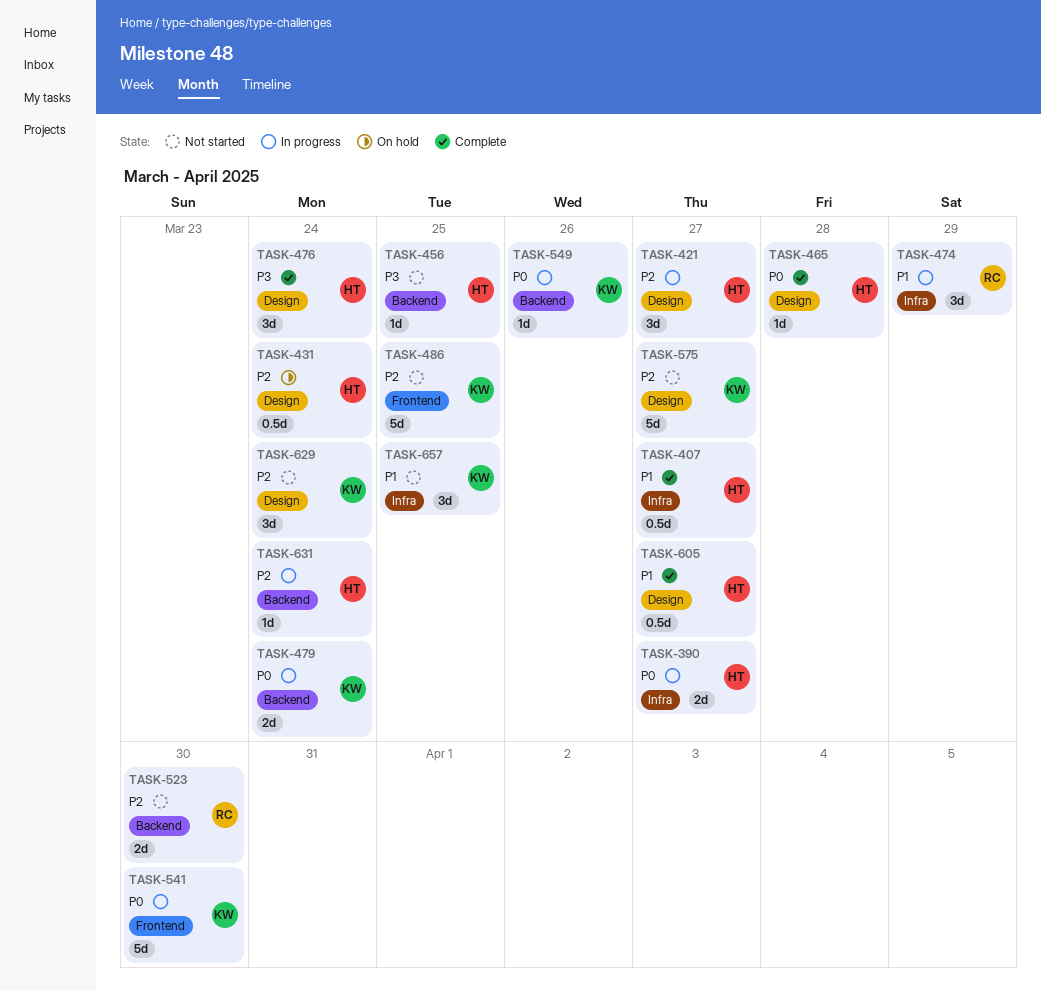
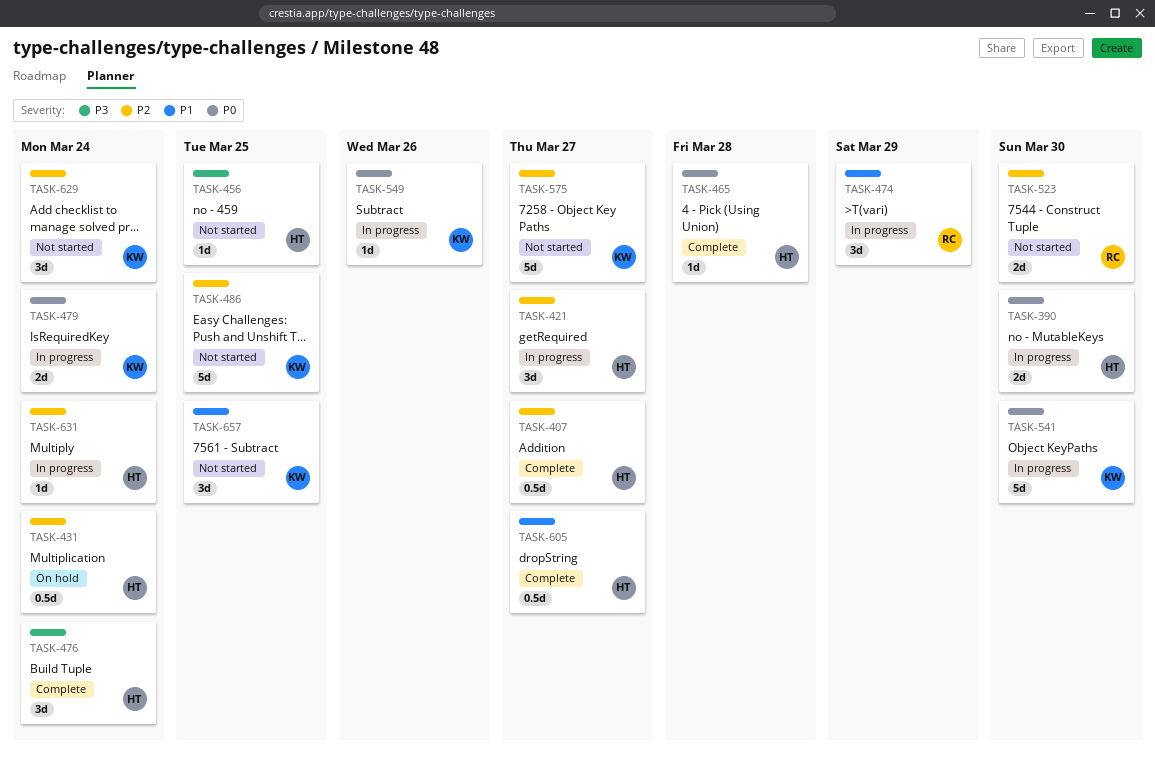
TASK-390, due: Mar 27 -> Mar 30
TASK-407, priority: P1 -> P2

